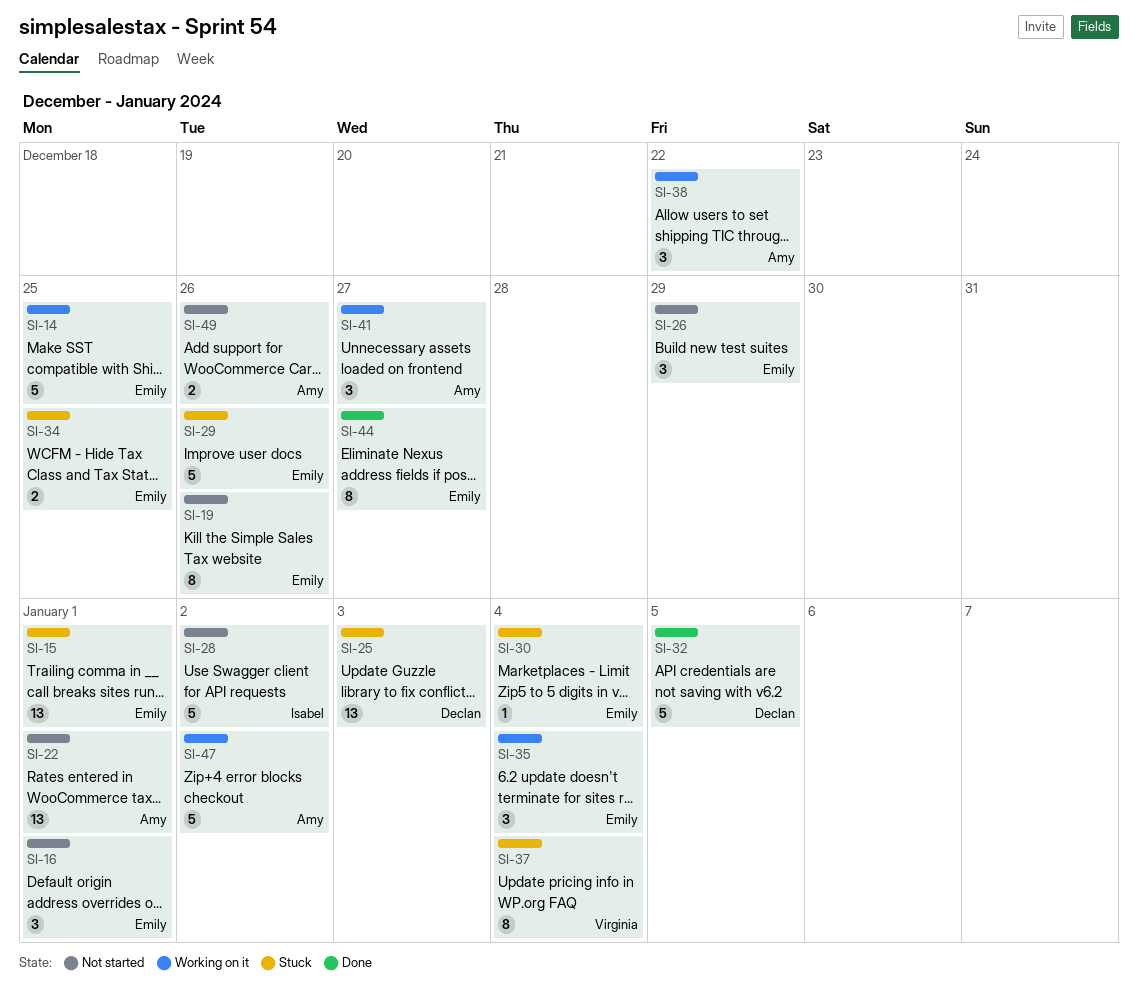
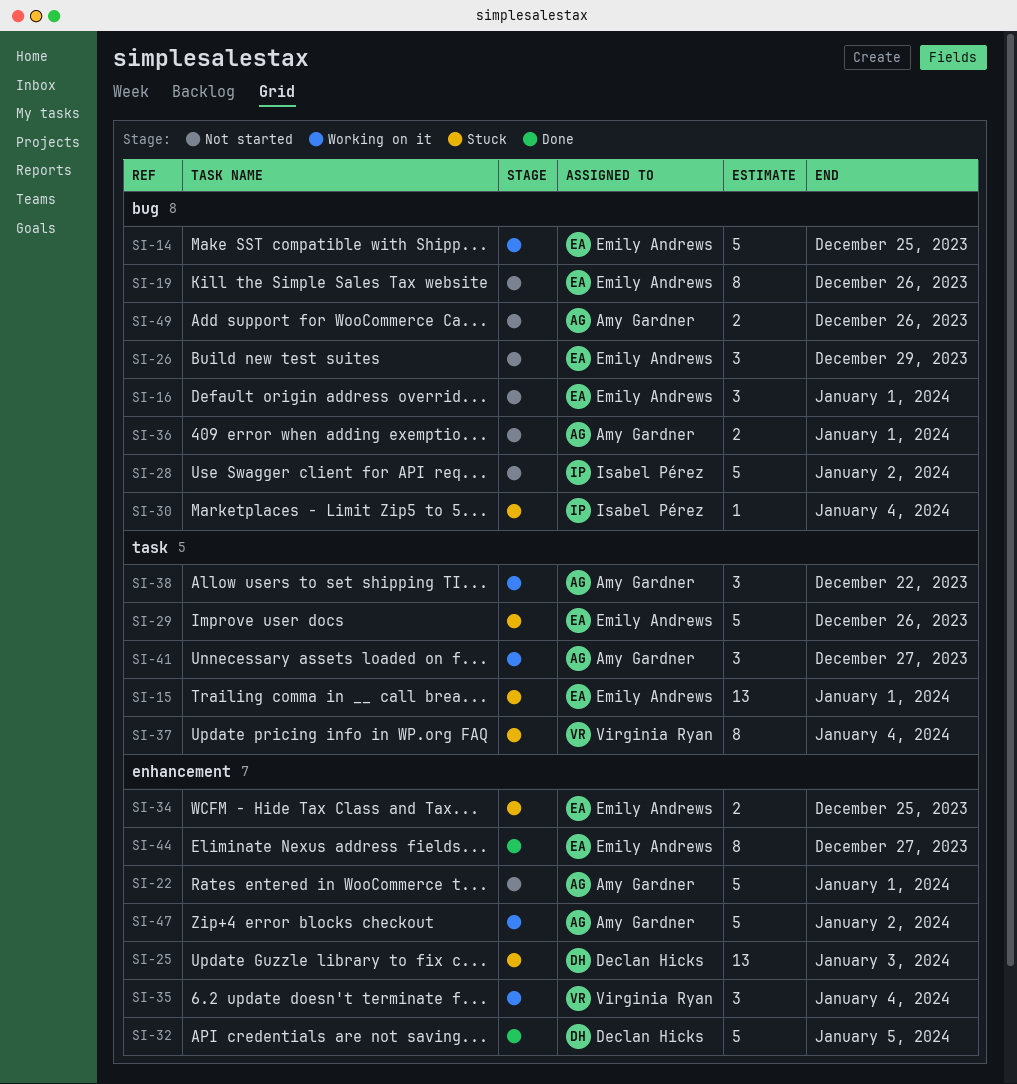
SI-22, estimate: 13 -> 5
SI-30, owner: Emily Andrews -> Isabel Pérez
SI-35, owner: Emily Andrews -> Virginia Ryan
SI-36: none -> present

